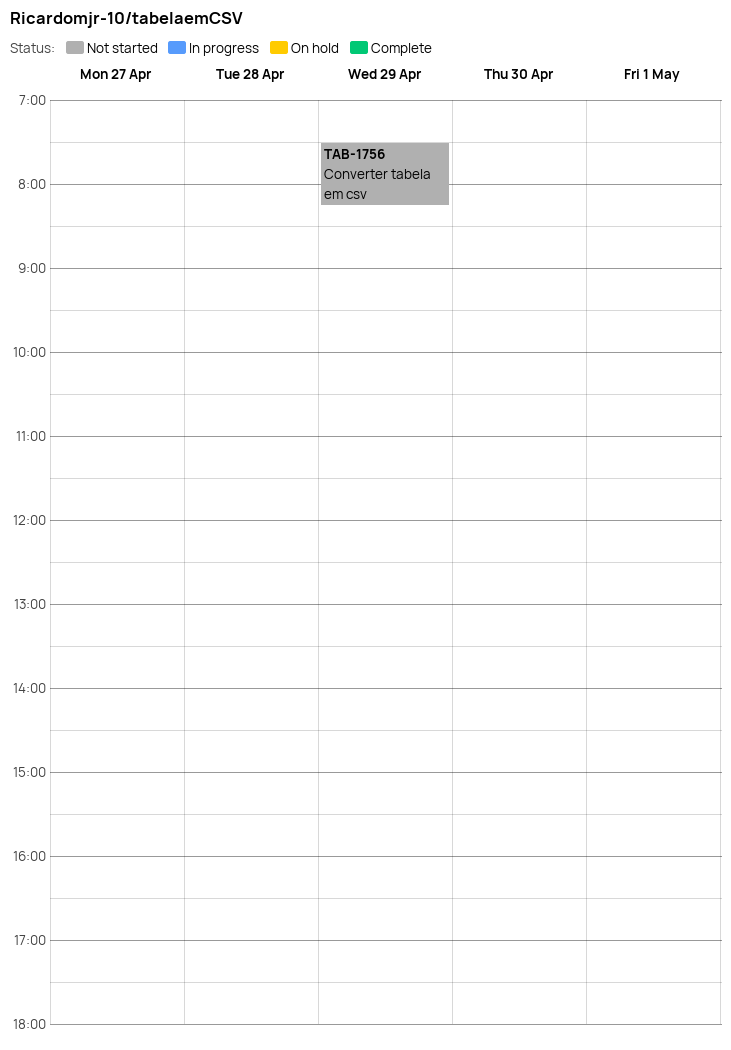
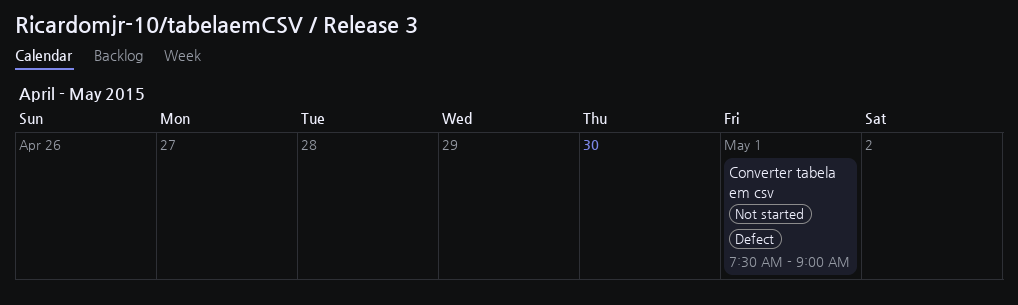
Converter tabela em csv, day: Apr 29 -> May 1
Converter tabela em csv, ends: 08:15 -> 09:00

